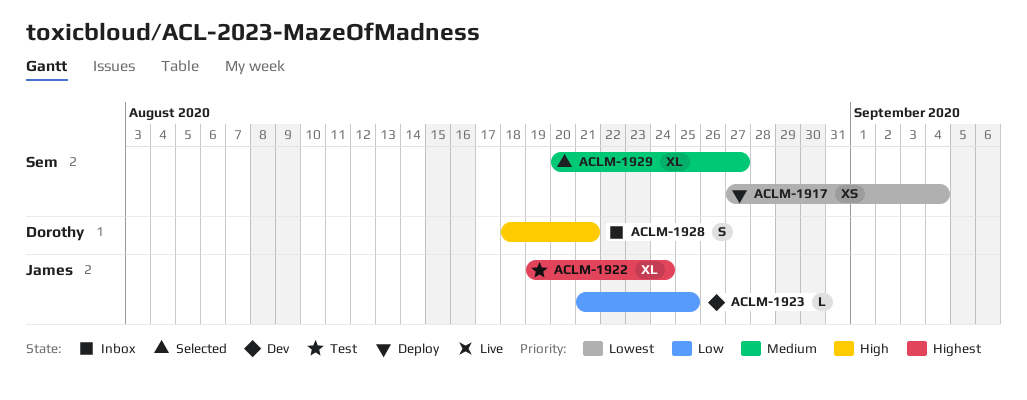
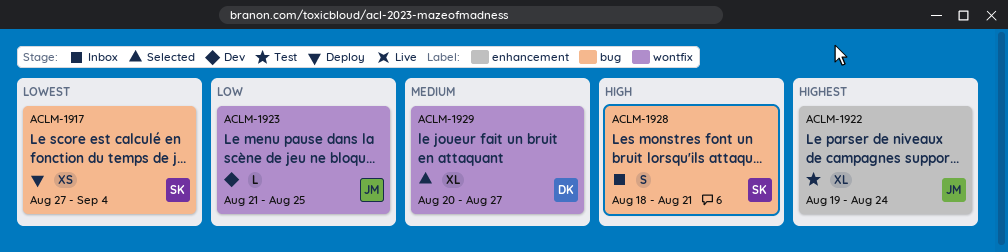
ACLM-1928, owner: Dorothy -> Sem
ACLM-1929, owner: Sem -> Dorothy

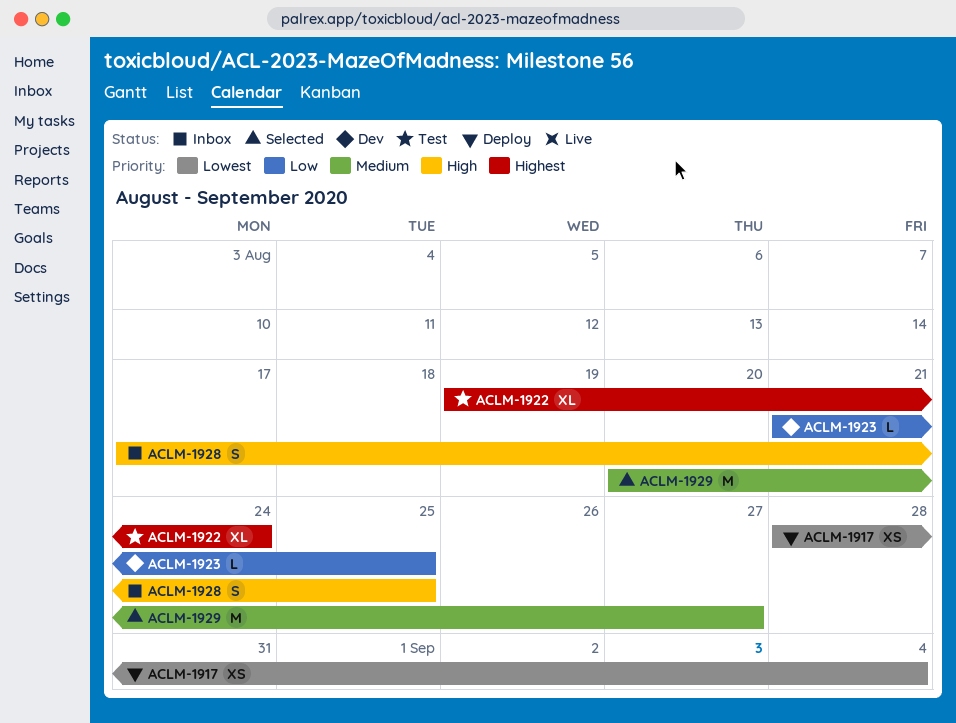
ACLM-1917, start: Aug 27 -> Aug 28
ACLM-1928, start: Aug 18 -> Aug 17
ACLM-1928, due: Aug 21 -> Aug 25
ACLM-1929, estimate: XL -> M

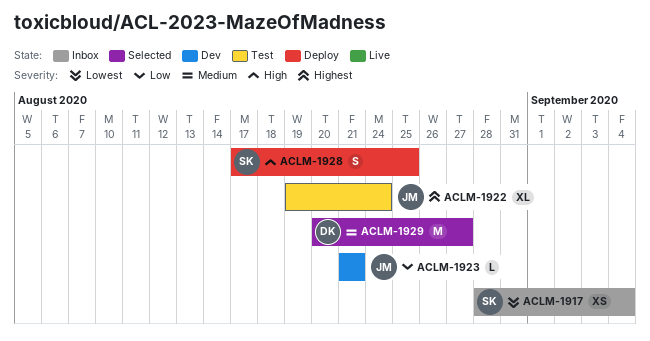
ACLM-1917, status: Deploy -> Inbox
ACLM-1923, due: Aug 25 -> Aug 21
ACLM-1928, status: Inbox -> Deploy

